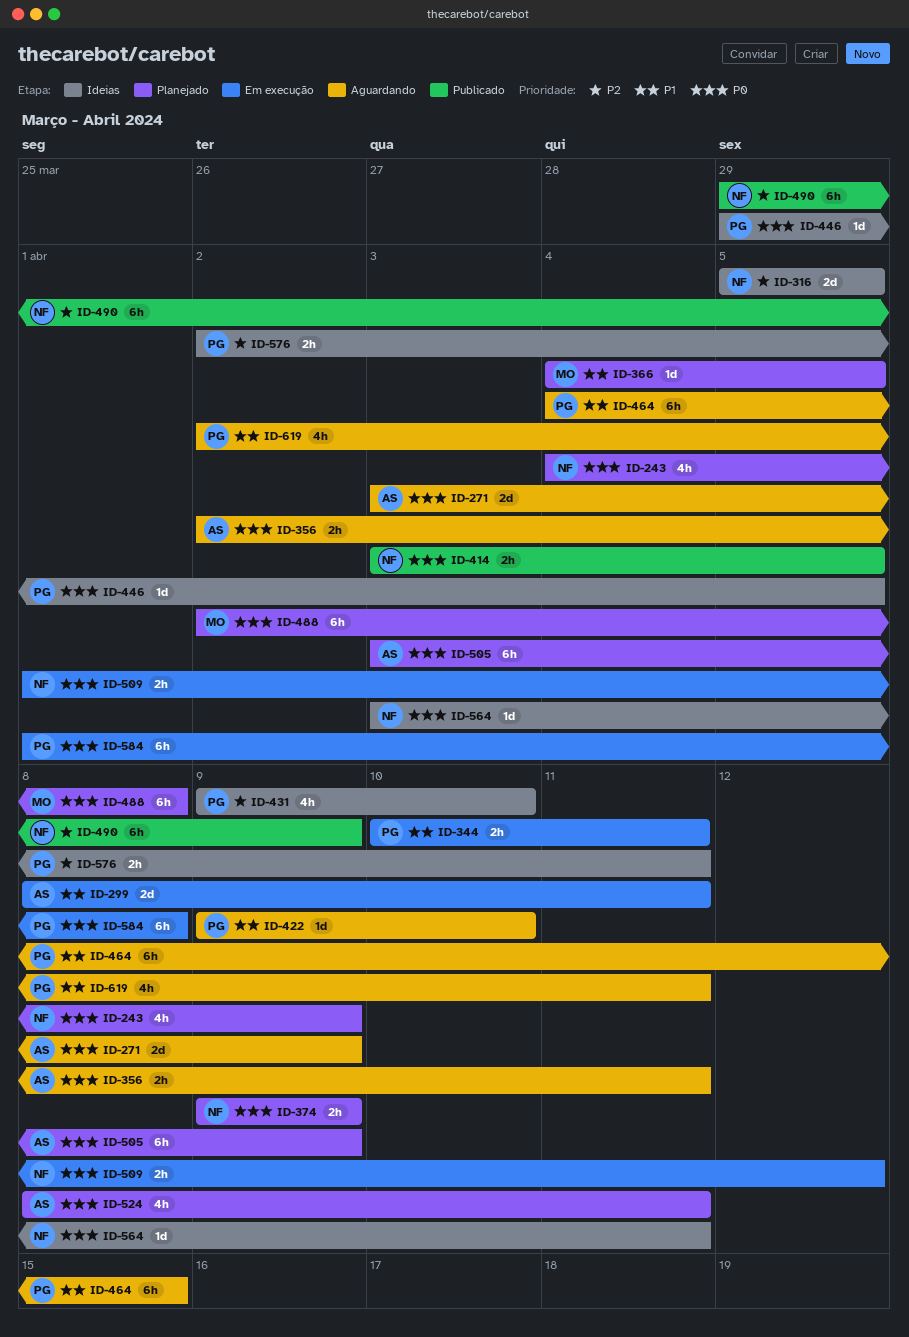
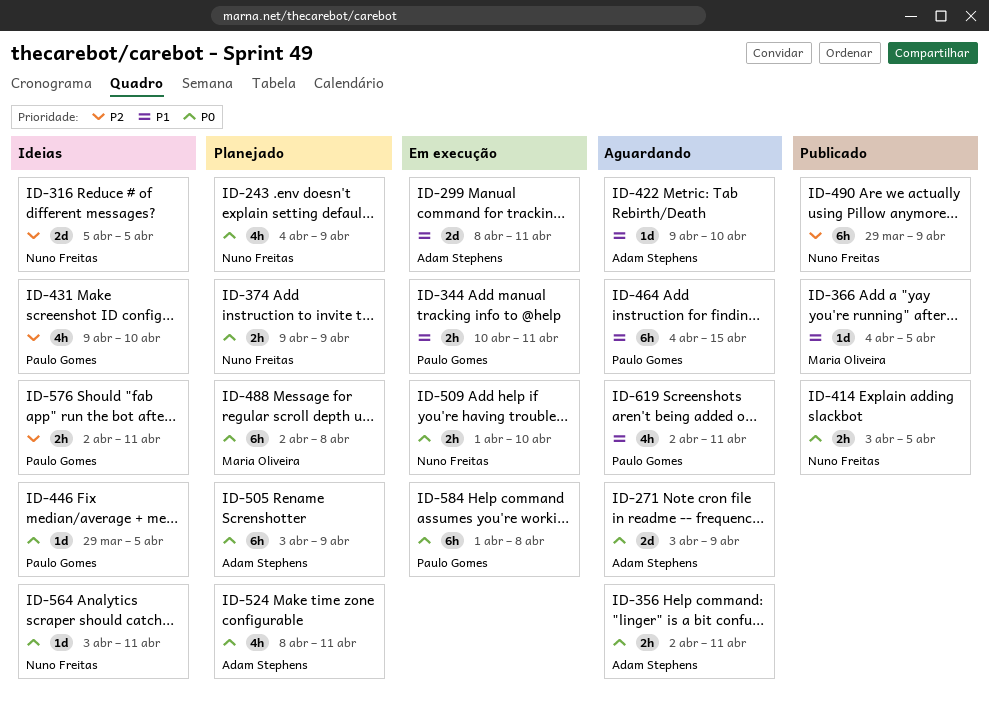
ID-366, status: Planejado -> Publicado
ID-422, owner: Paulo Gomes -> Adam Stephens
ID-509, due: Apr 12 -> Apr 10

